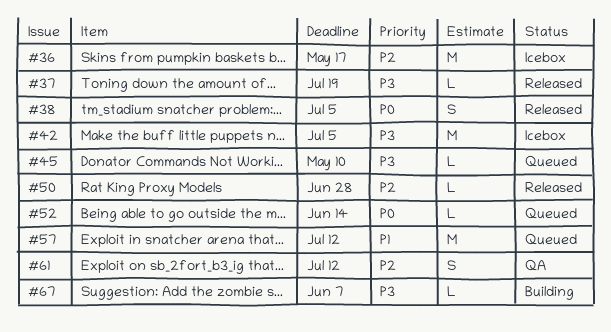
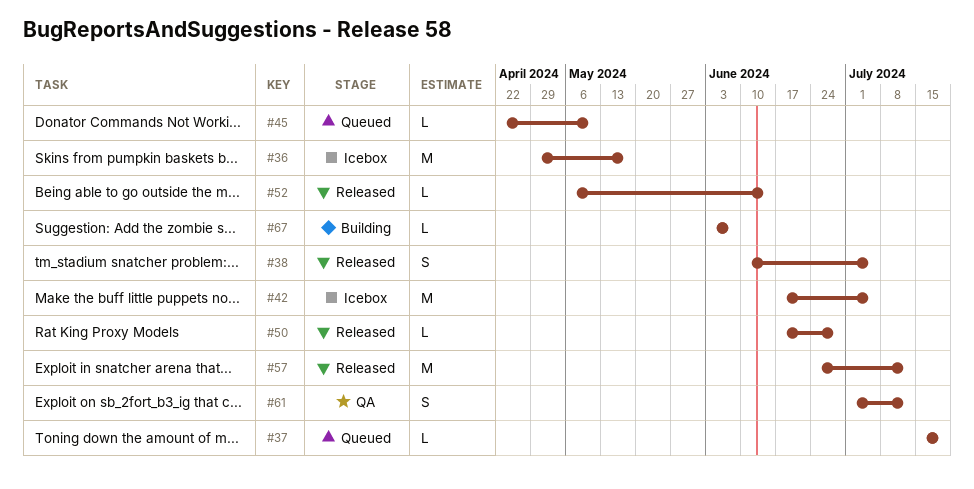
#37, status: Released -> Queued
#52, status: Queued -> Released
#57, status: Queued -> Released

